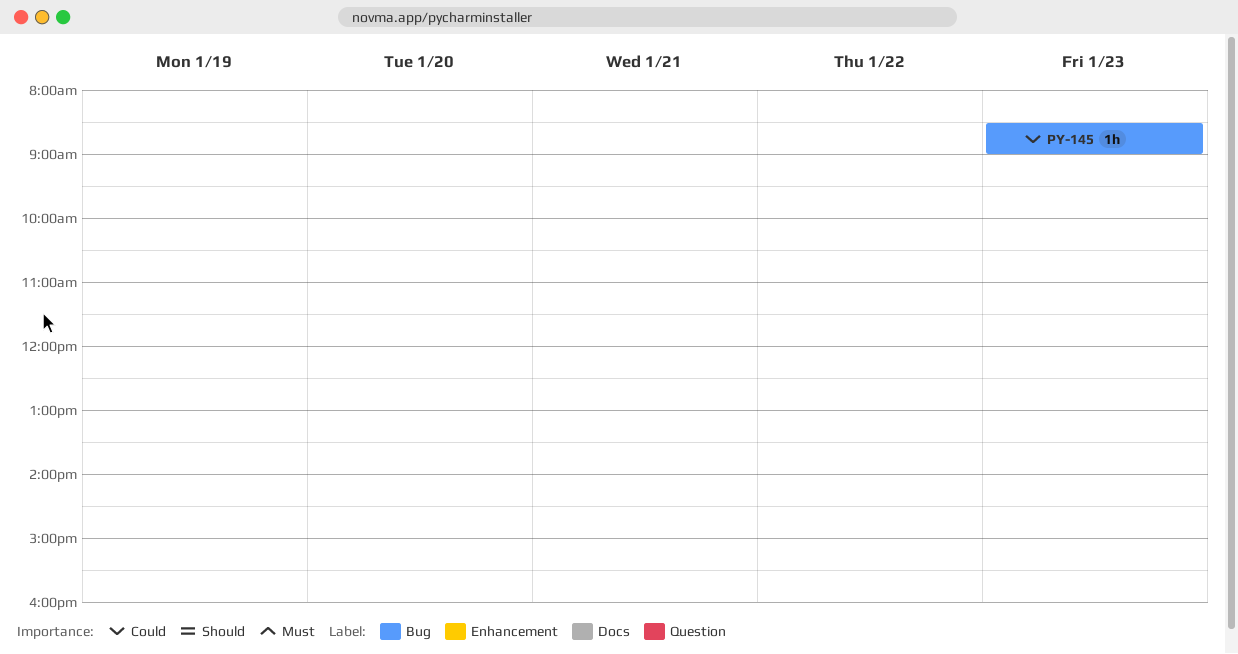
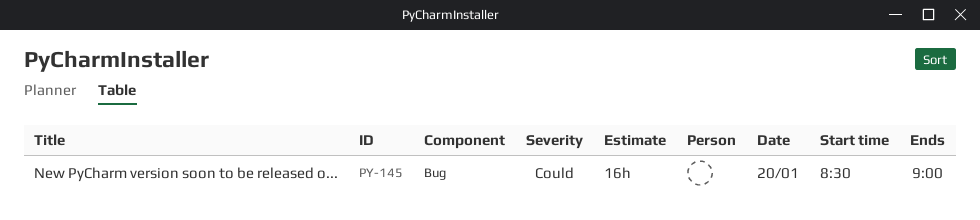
PY-145, estimate: 1h -> 16h
PY-145, day: Jan 23 -> Jan 20

